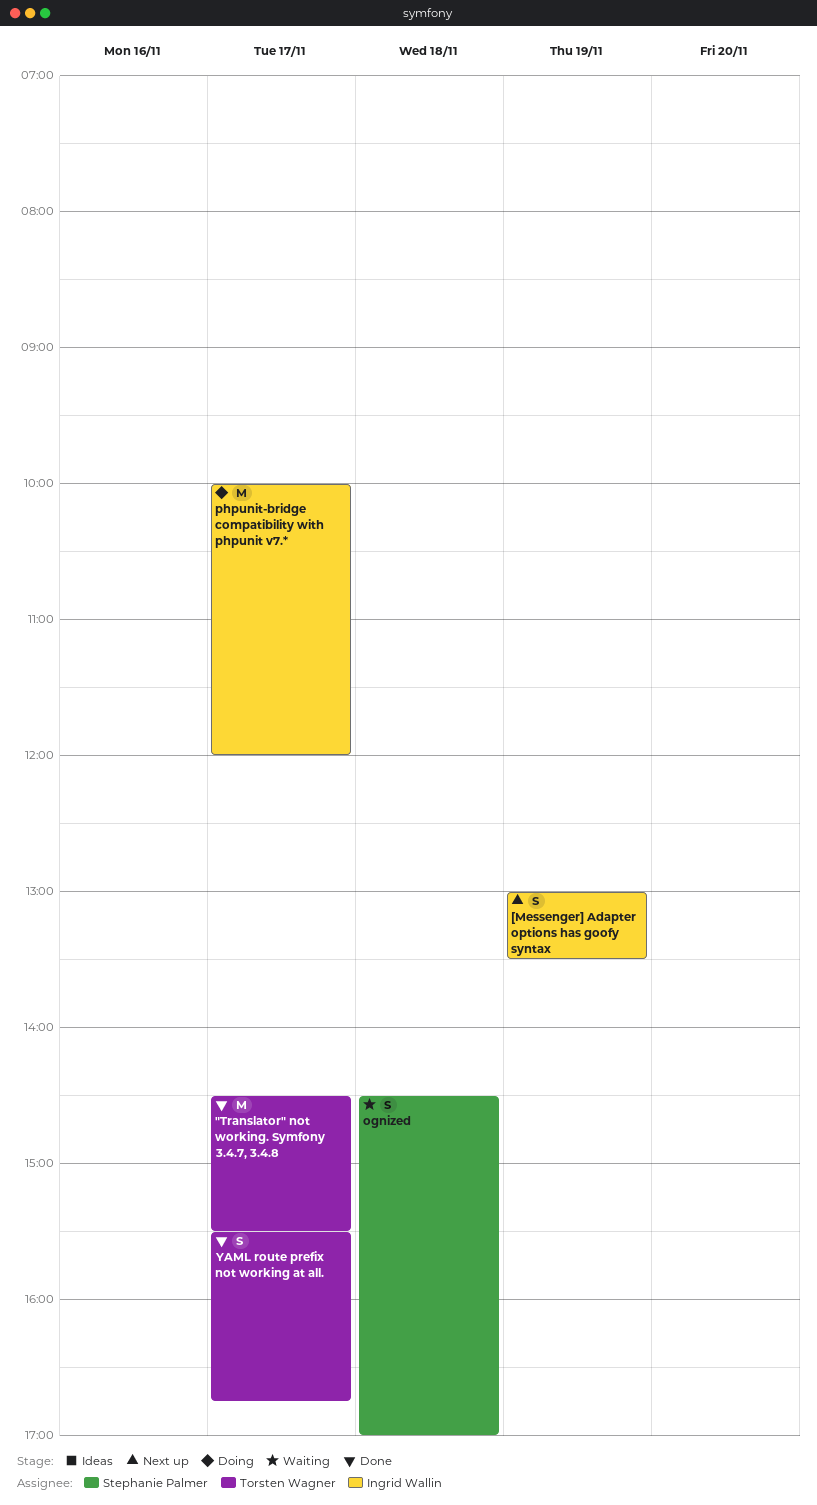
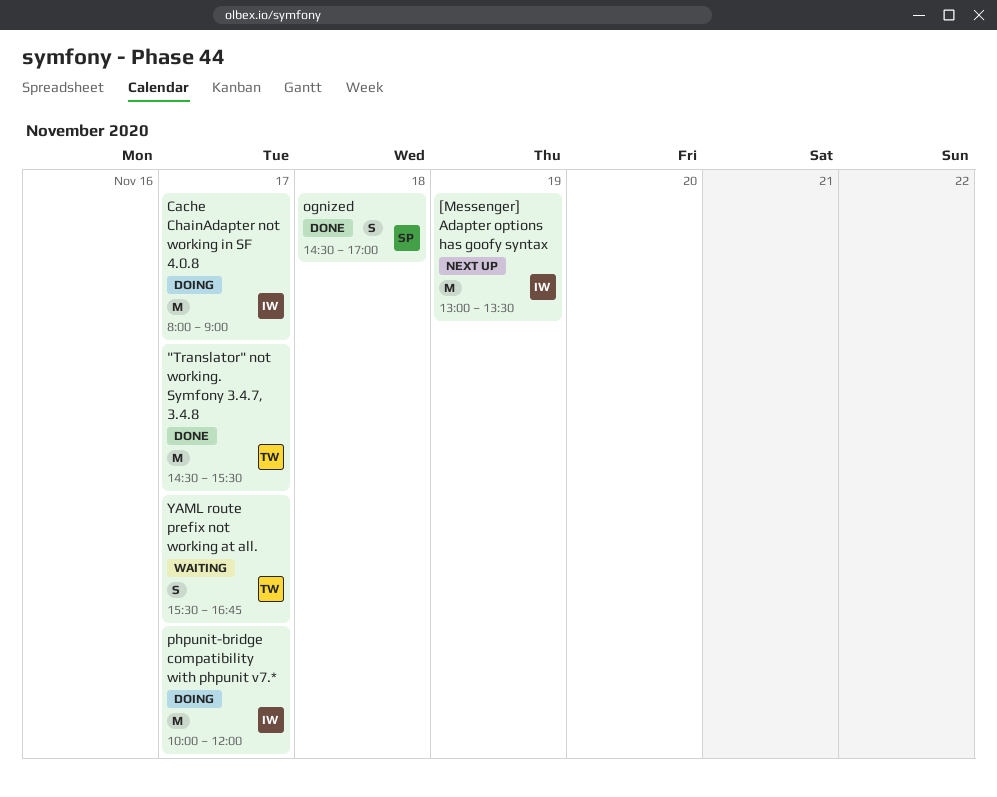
[Messenger] Adapter options has goofy syntax, estimate: S -> M
Cache ChainAdapter not working in SF 4.0.8: none -> present
ognized, status: Waiting -> Done
YAML route prefix not working at all., status: Done -> Waiting

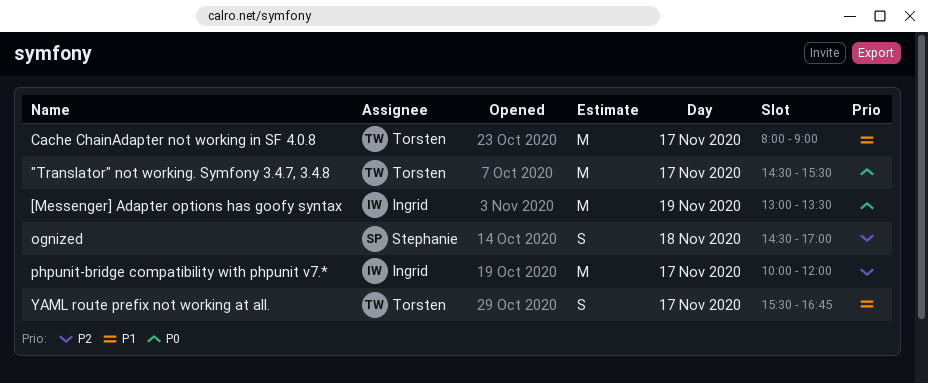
Cache ChainAdapter not working in SF 4.0.8, owner: Ingrid -> Torsten

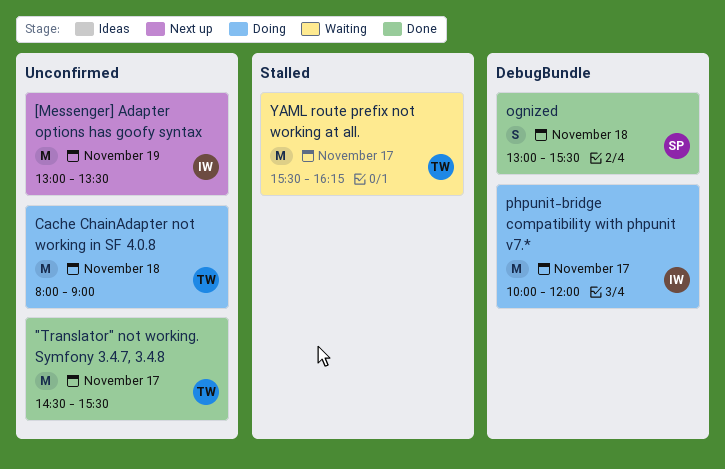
Cache ChainAdapter not working in SF 4.0.8, day: Nov 17 -> Nov 18
ognized, begins: 14:30 -> 13:00
ognized, ends: 17:00 -> 15:30
YAML route prefix not working at all., estimate: S -> M
YAML route prefix not working at all., ends: 16:45 -> 16:15

